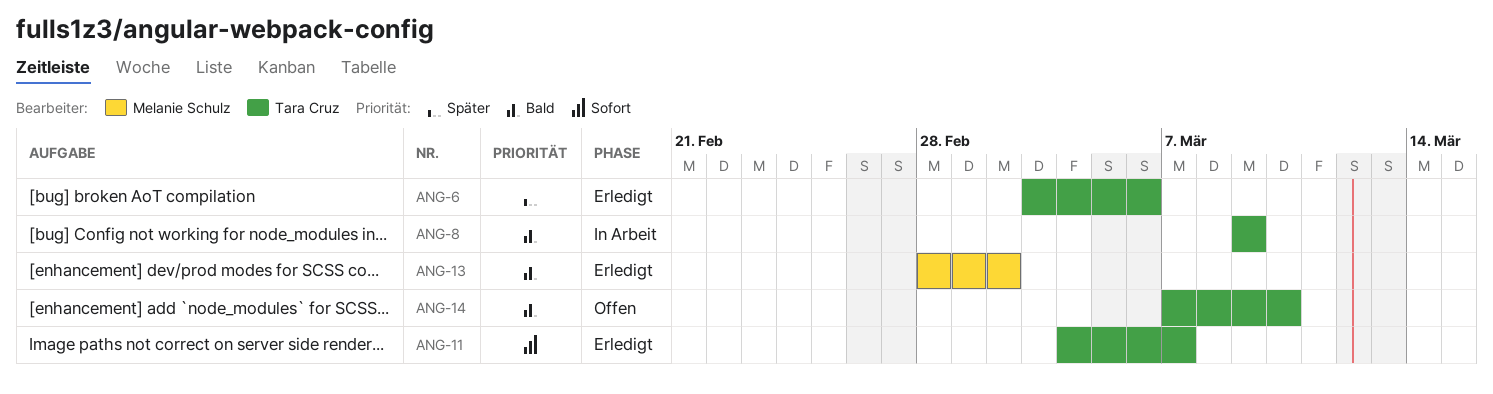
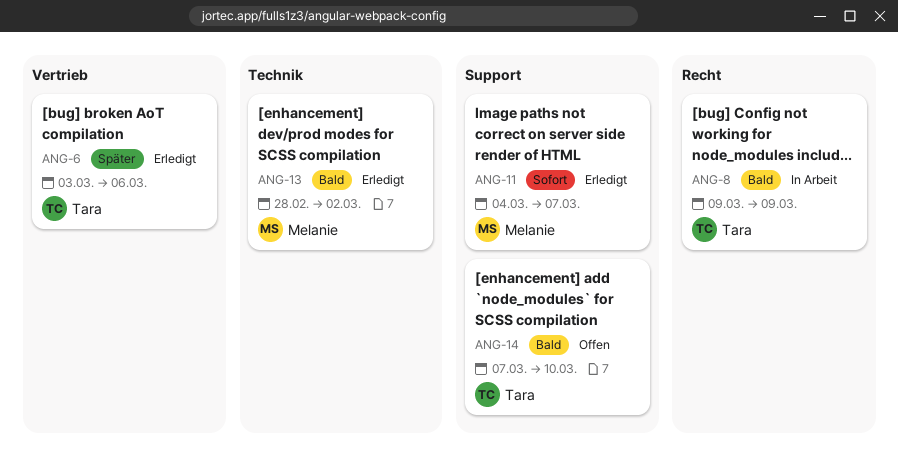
ANG-11, owner: Tara Cruz -> Melanie Schulz

